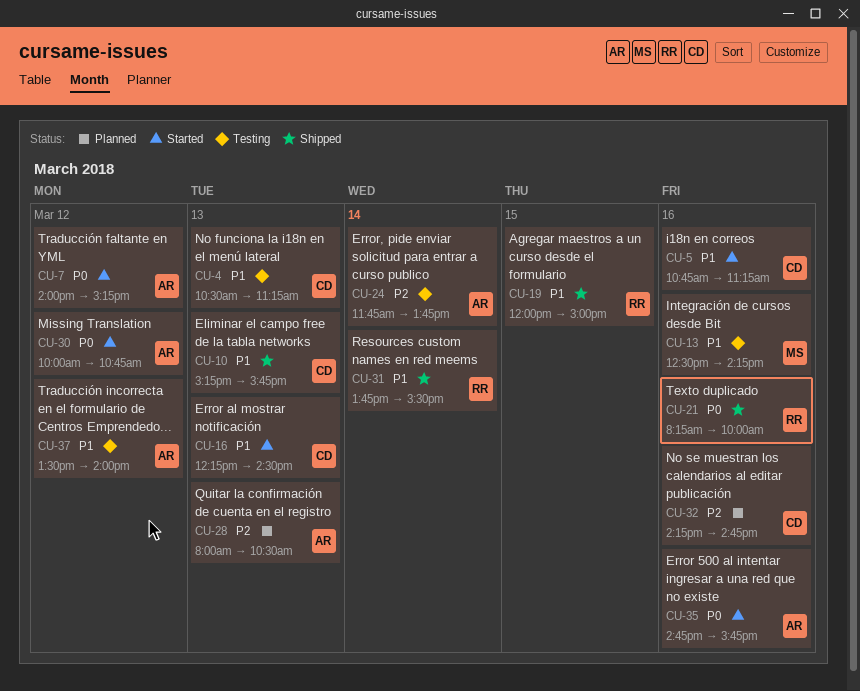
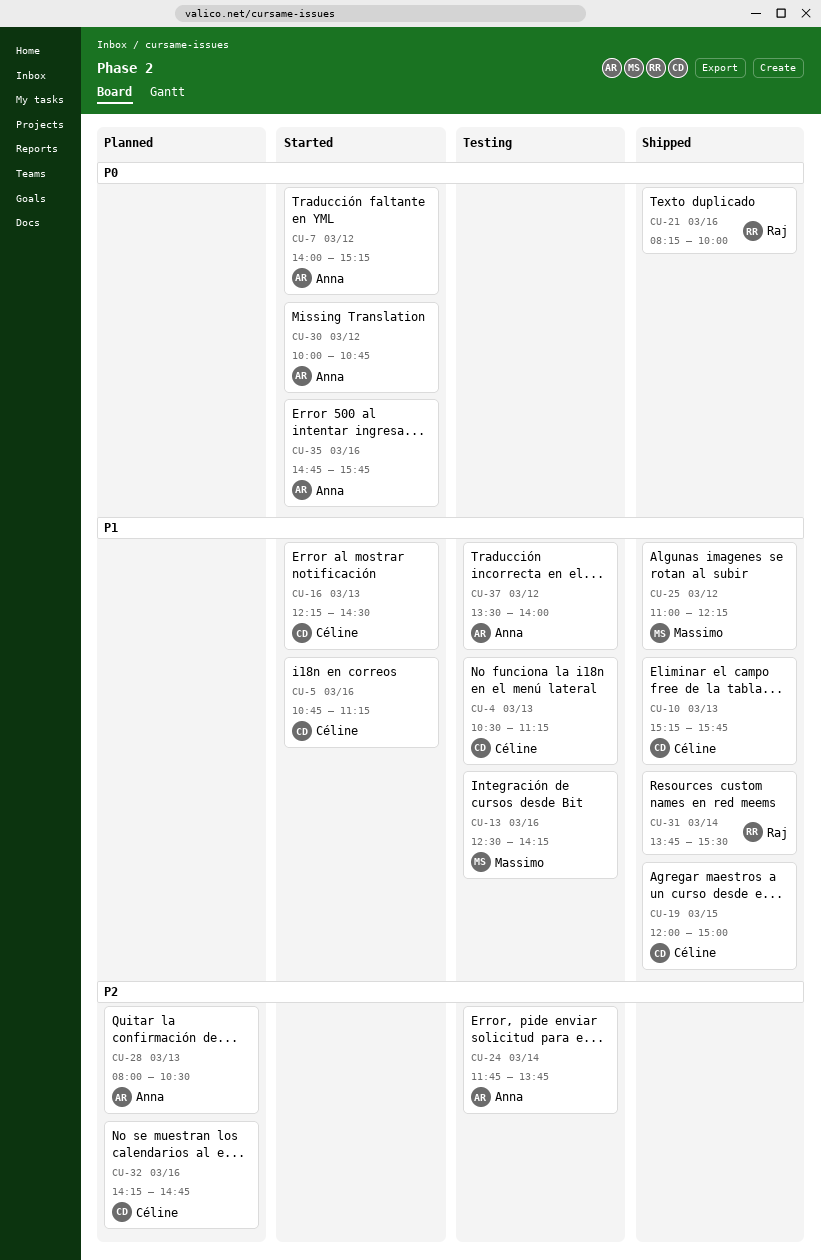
CU-19, owner: Raj -> Céline
CU-25: none -> present

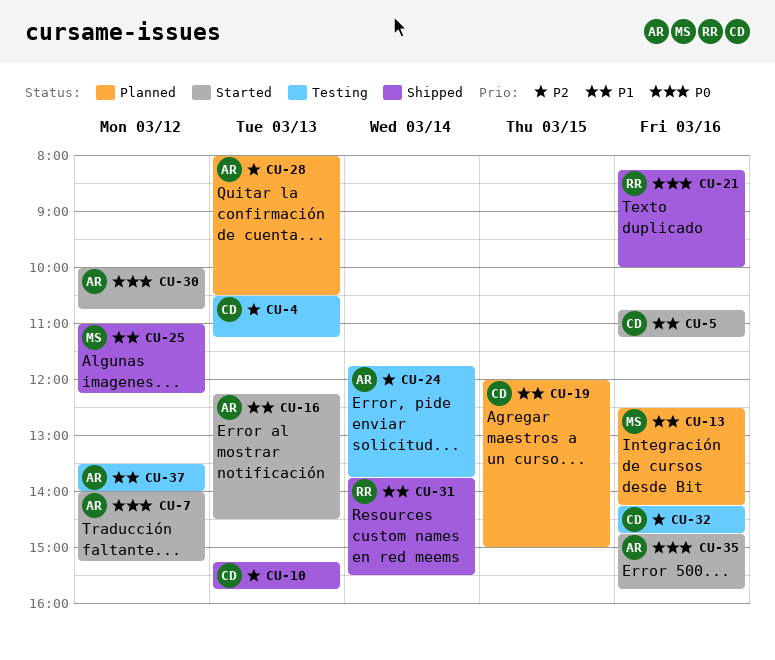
CU-4, priority: P1 -> P2
CU-10, priority: P1 -> P2
CU-13, status: Testing -> Planned
CU-16, owner: Céline -> Anna
CU-19, status: Shipped -> Planned
CU-32, status: Planned -> Testing

